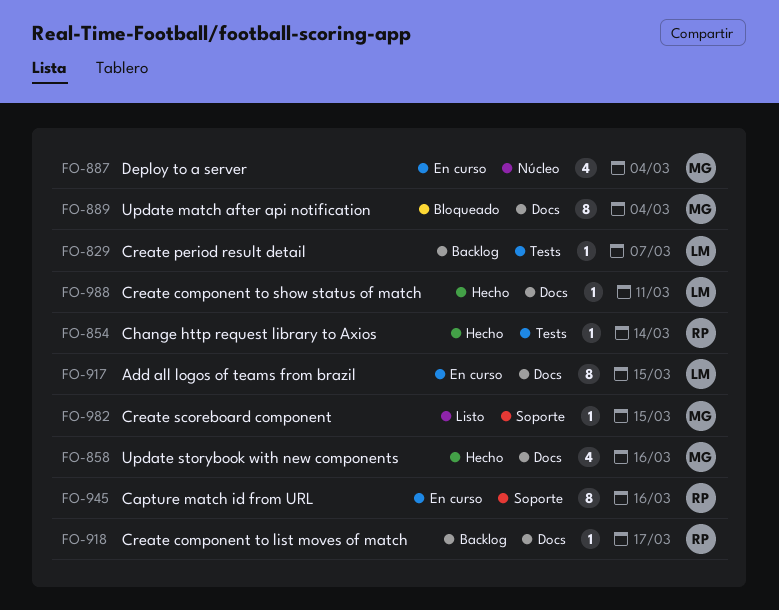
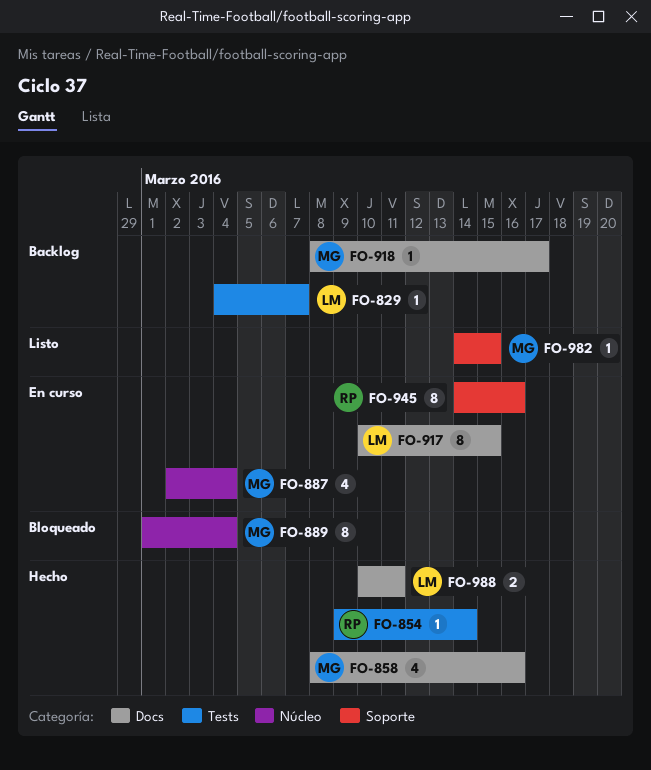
FO-889, label: Docs -> Núcleo
FO-918, owner: RP -> MG
FO-988, estimate: 1 -> 2

